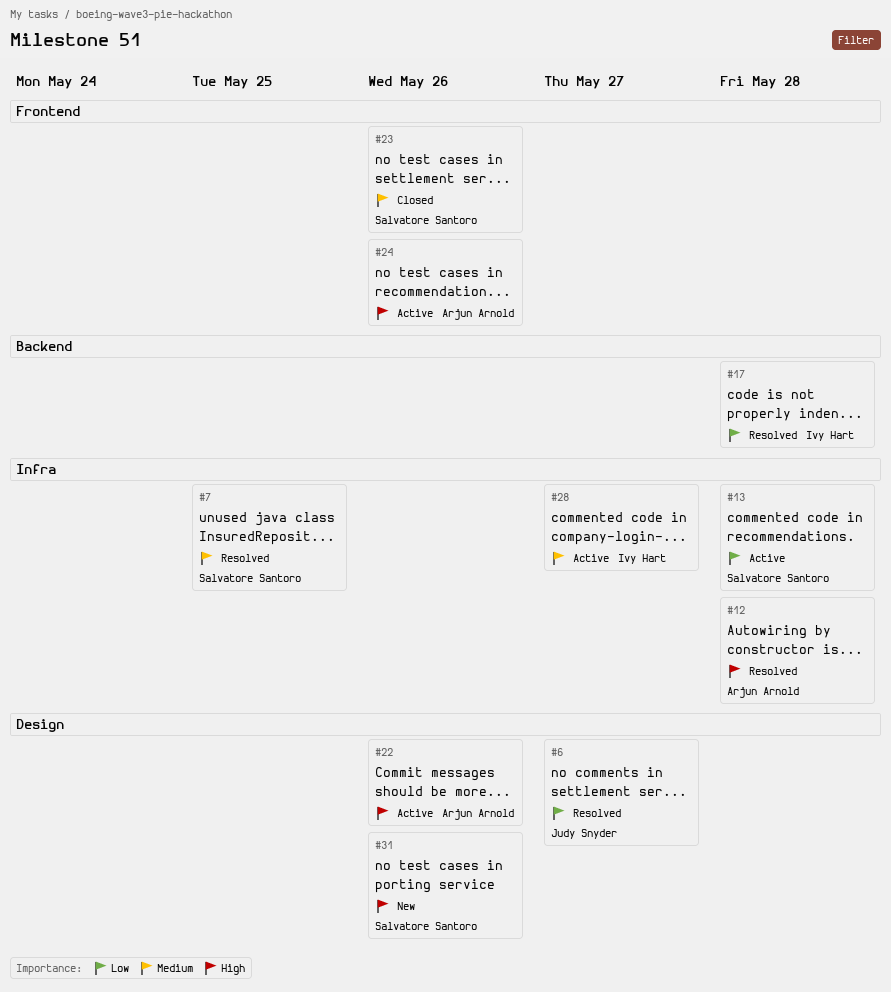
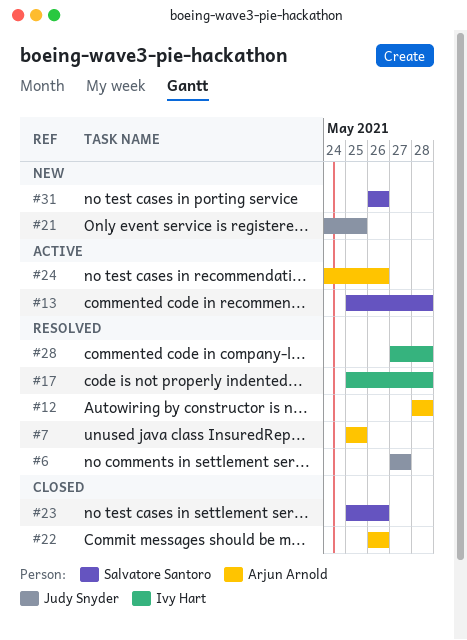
#7, owner: Salvatore Santoro -> Arjun Arnold
#21: none -> present
#22, status: Active -> Closed
#28, status: Active -> Resolved
#28, due: May 27 -> May 28

